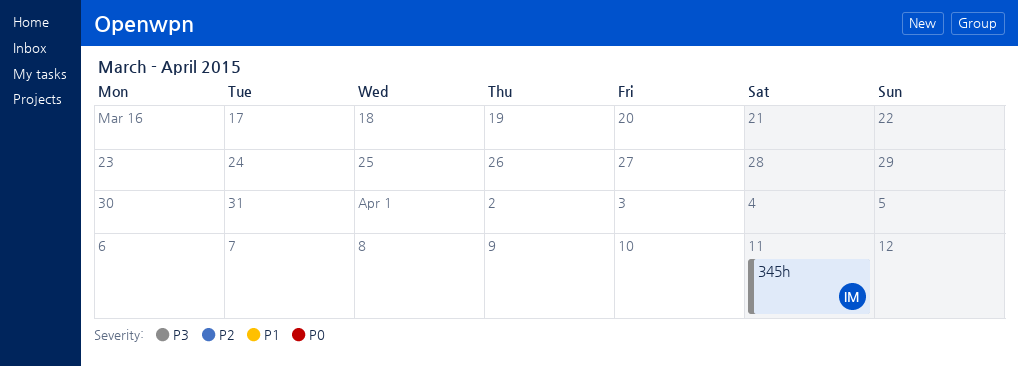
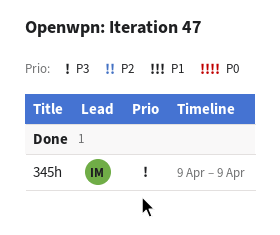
345h, due: Apr 11 -> Apr 9

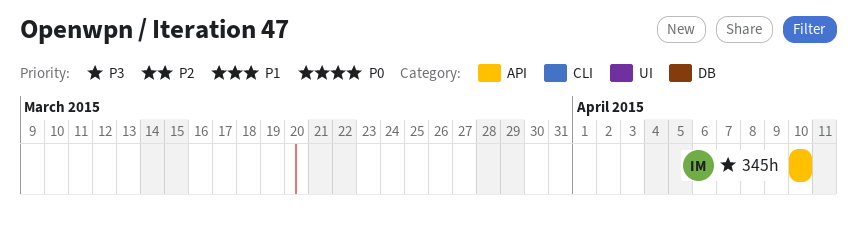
345h, start: Apr 9 -> Apr 10
345h, due: Apr 9 -> Apr 10

